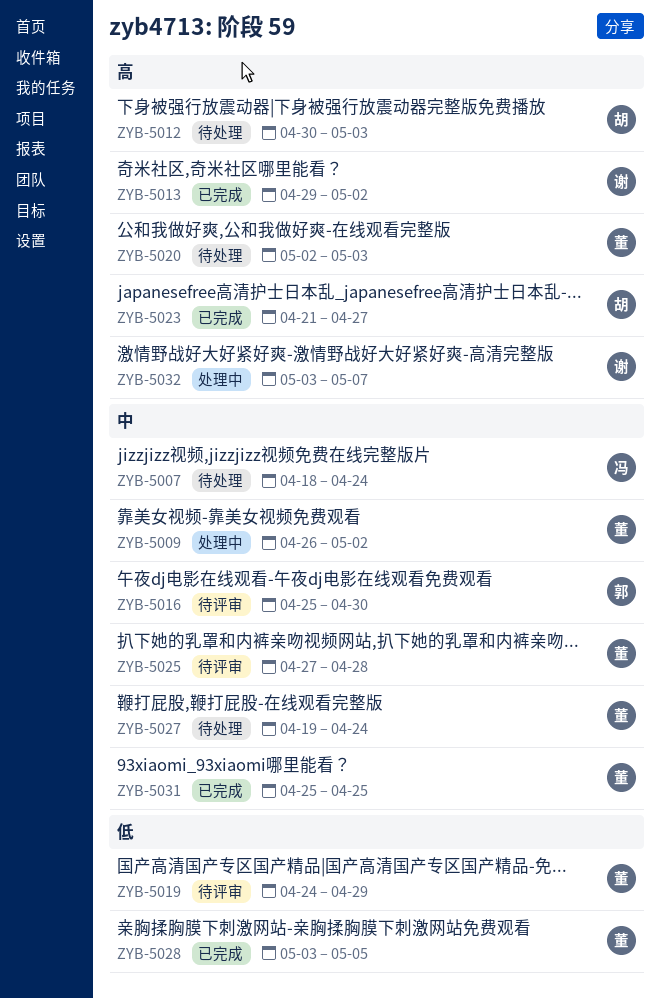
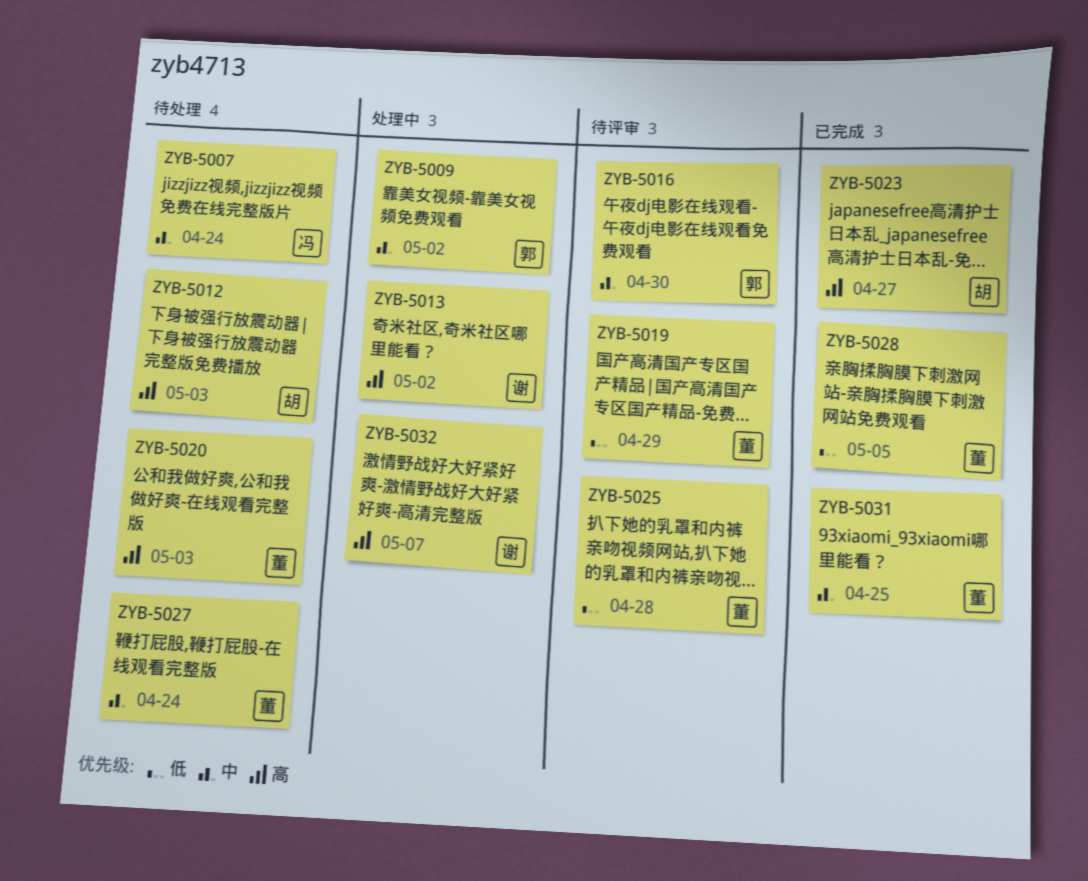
ZYB-5009, owner: 董 -> 郭
ZYB-5013, status: 已完成 -> 处理中
ZYB-5025, priority: 中 -> 低

